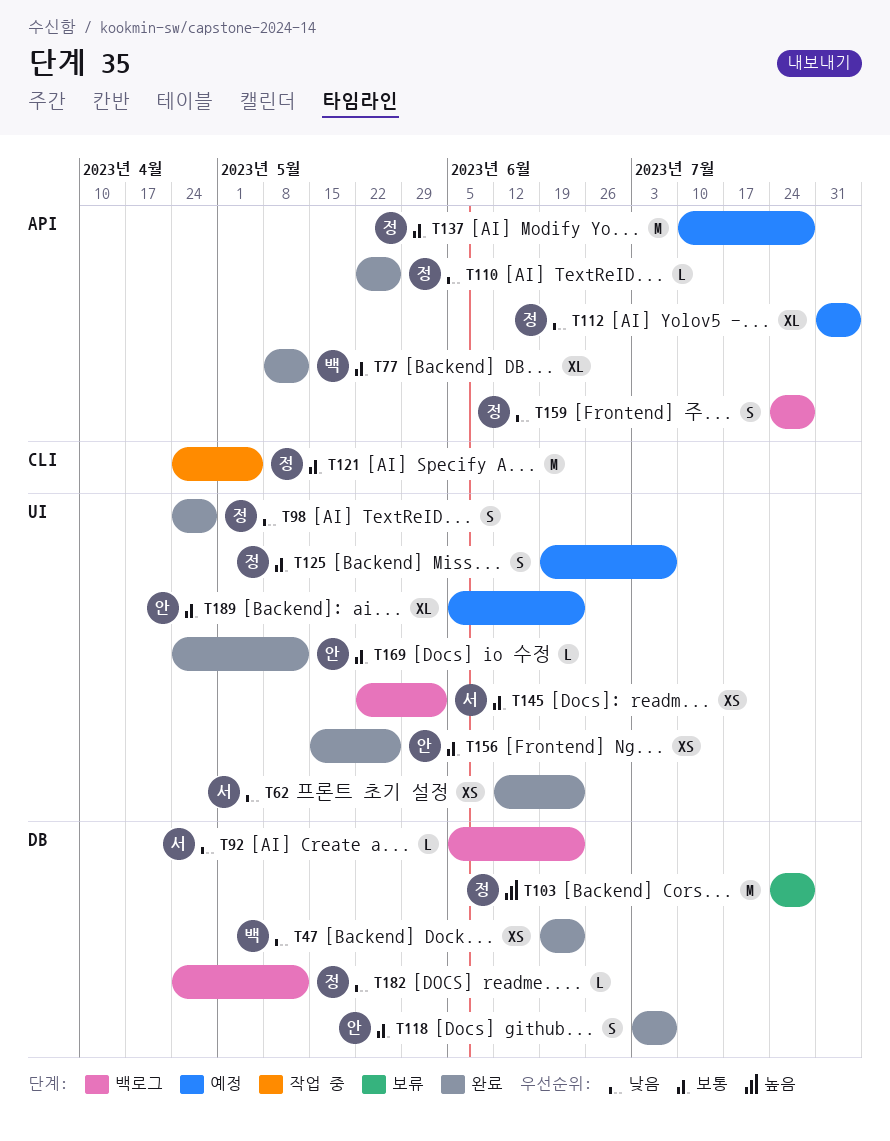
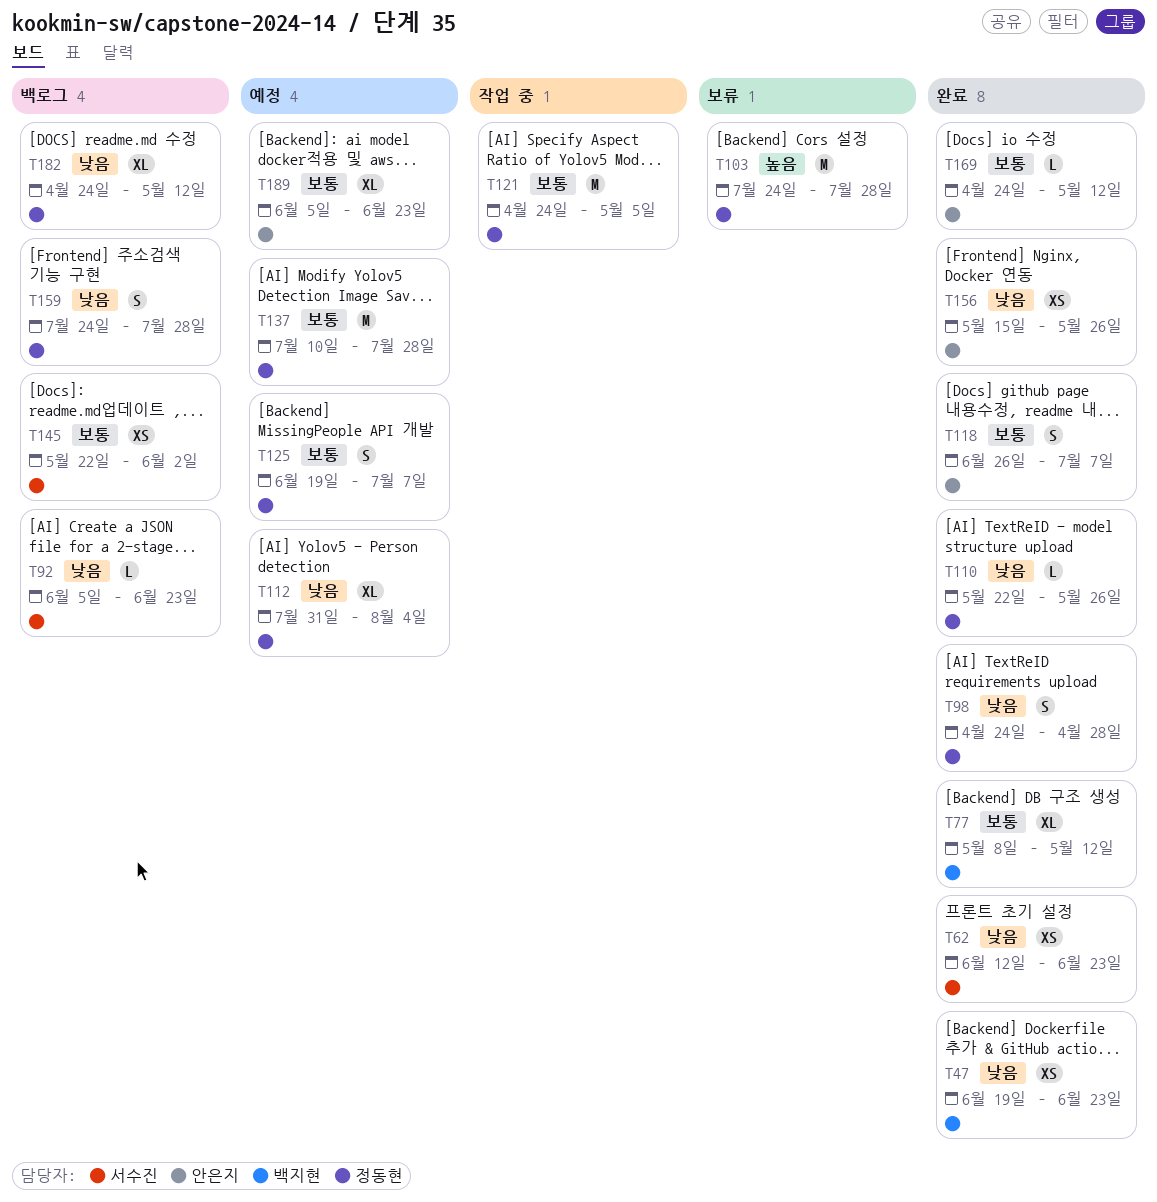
T118, start: Jul 3 -> Jun 26
T156, priority: 보통 -> 낮음
T182, estimate: L -> XL

